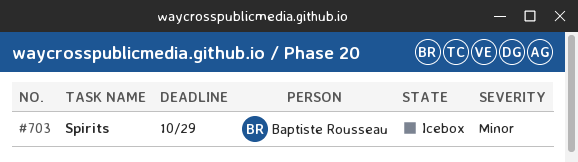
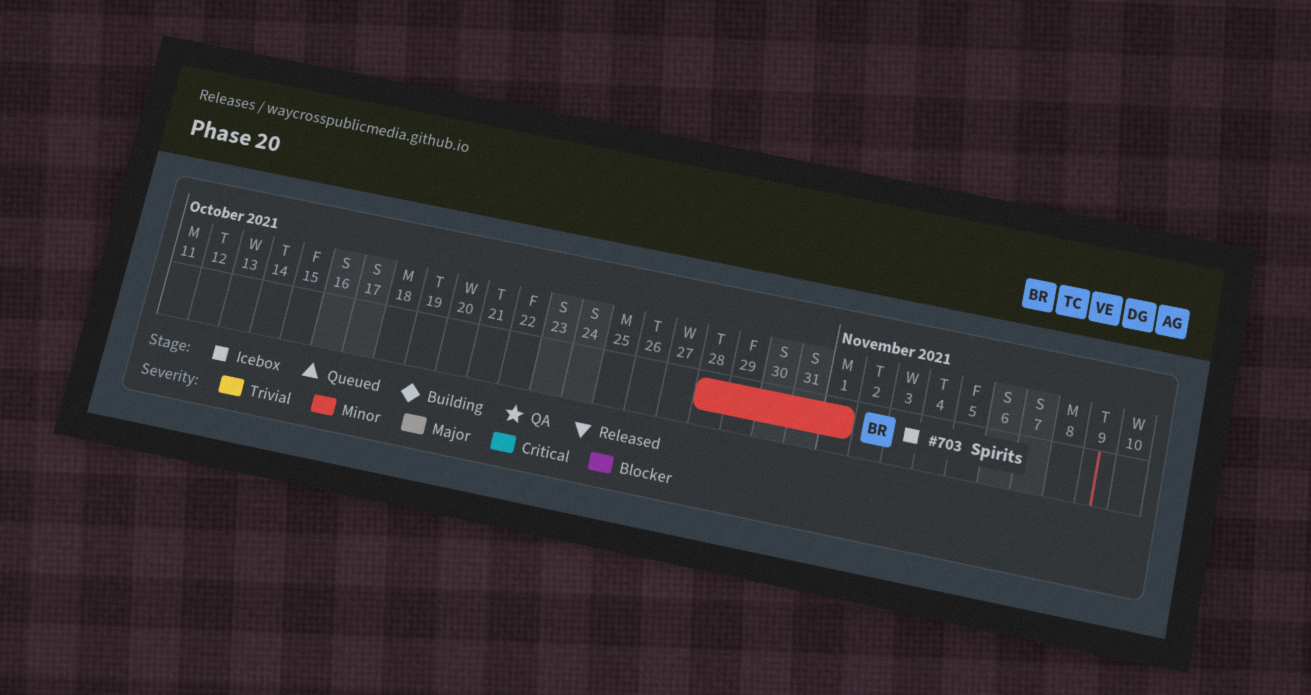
#703, due: Oct 29 -> Nov 1

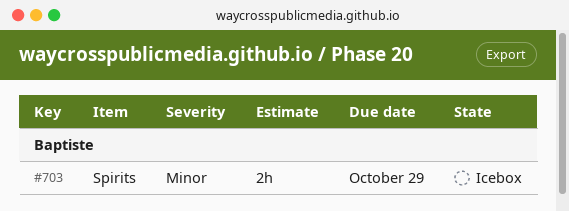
#703, due: Nov 1 -> Oct 29

